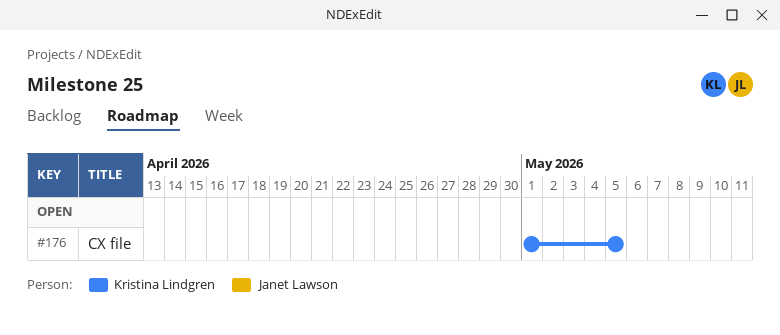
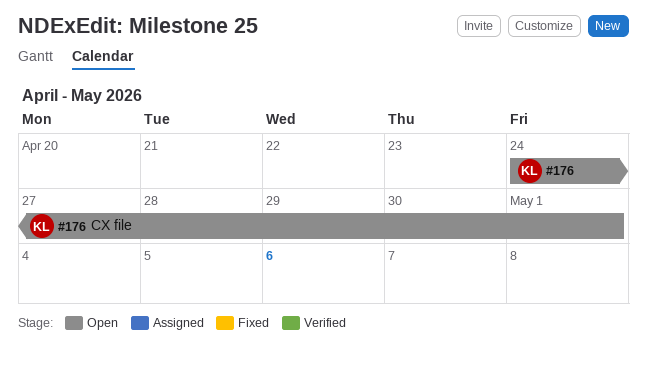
#176, start: May 1 -> Apr 24
#176, due: May 5 -> May 1

